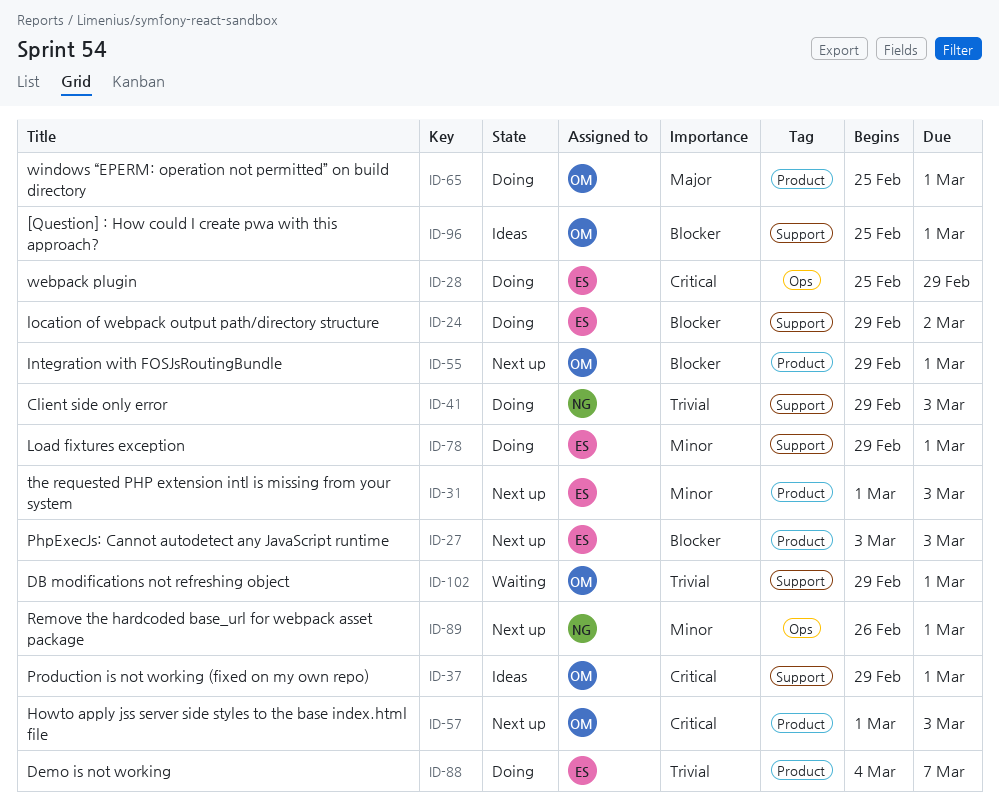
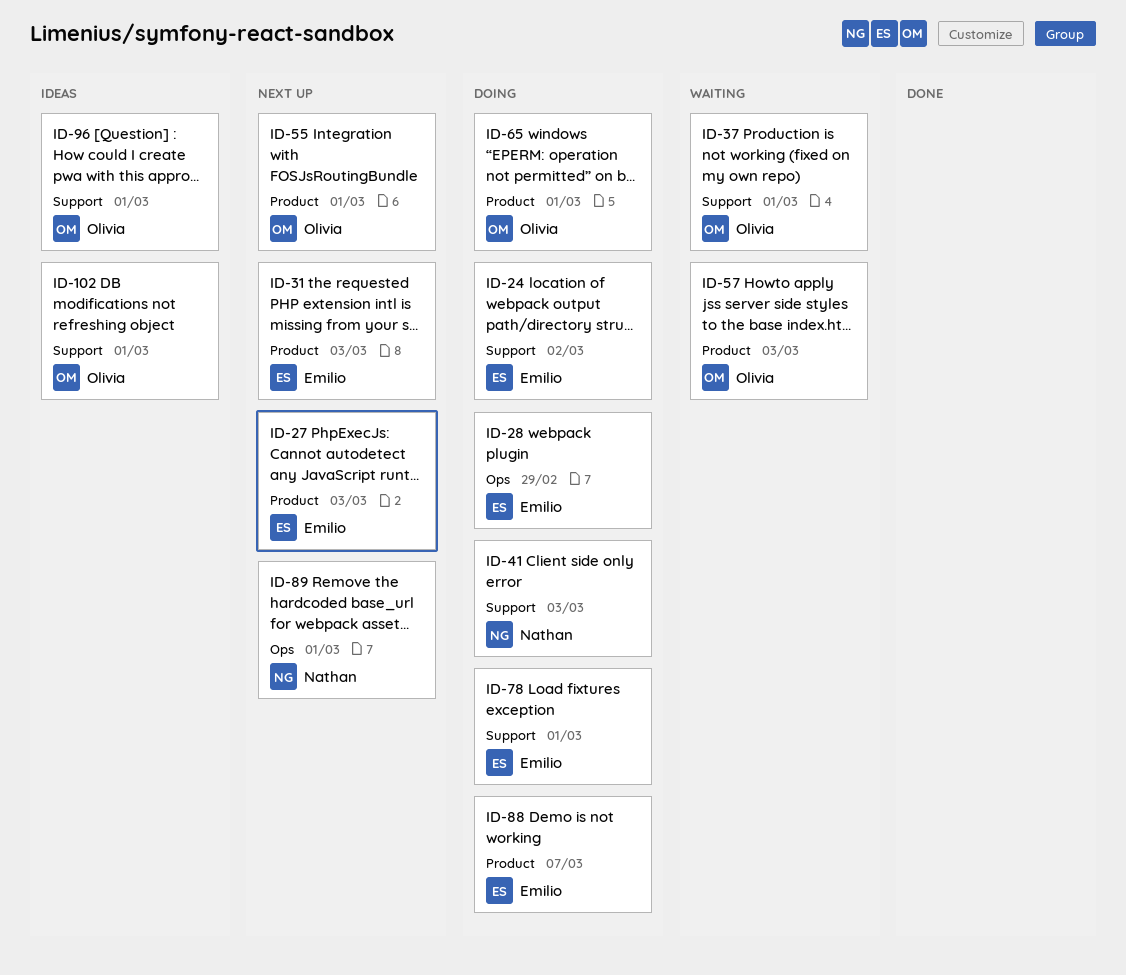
ID-37, status: Ideas -> Waiting
ID-57, status: Next up -> Waiting
ID-102, status: Waiting -> Ideas

